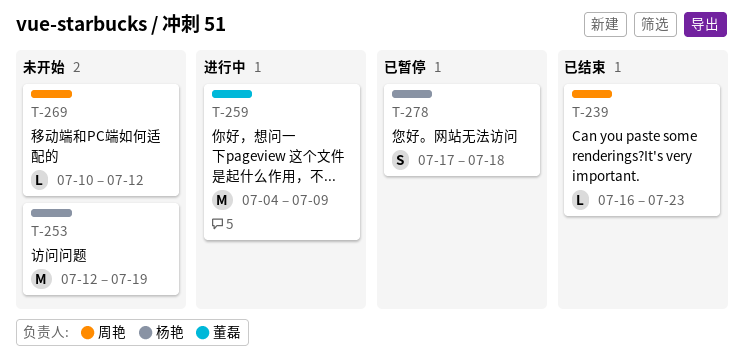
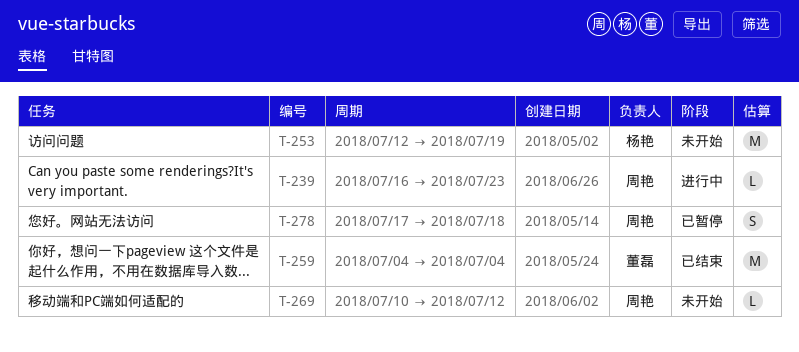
T-239, status: 已结束 -> 进行中
T-259, status: 进行中 -> 已结束
T-259, due: Jul 9 -> Jul 4
T-278, owner: 杨艳 -> 周艳

